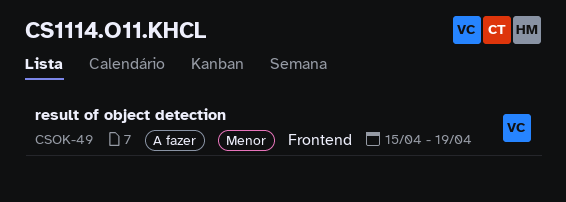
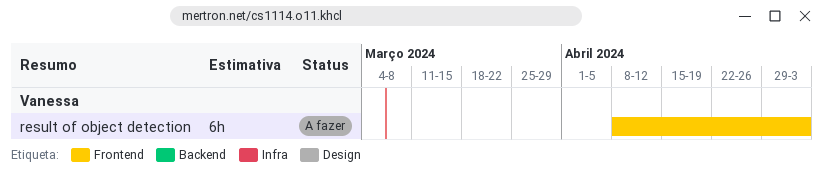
result of object detection, start: Apr 15 -> Apr 8
result of object detection, due: Apr 19 -> May 3

